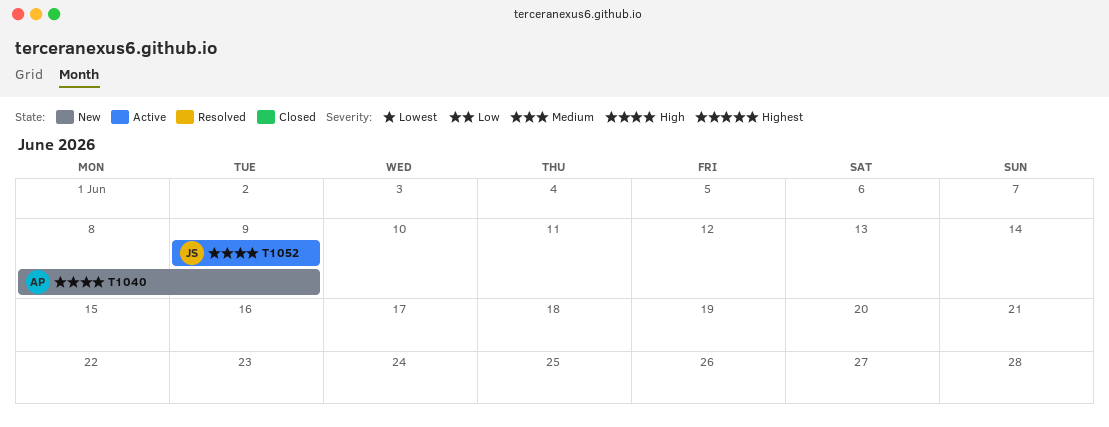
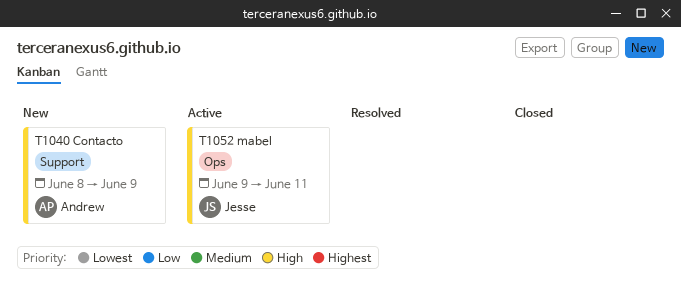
T1052, due: Jun 9 -> Jun 11

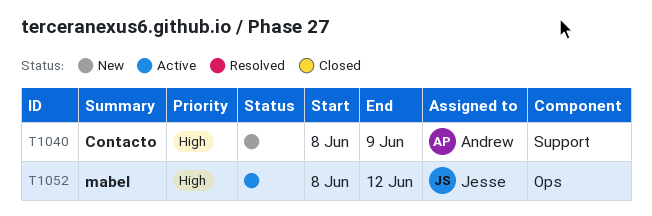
T1052, start: Jun 9 -> Jun 8
T1052, due: Jun 11 -> Jun 12

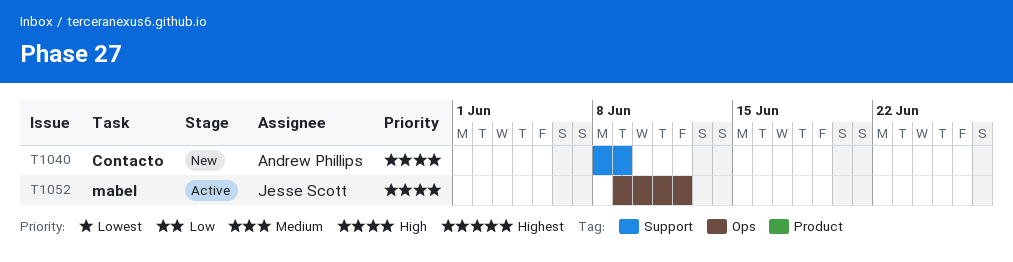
T1052, start: Jun 8 -> Jun 9

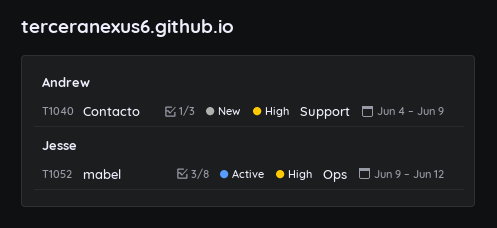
T1040, start: Jun 8 -> Jun 4

